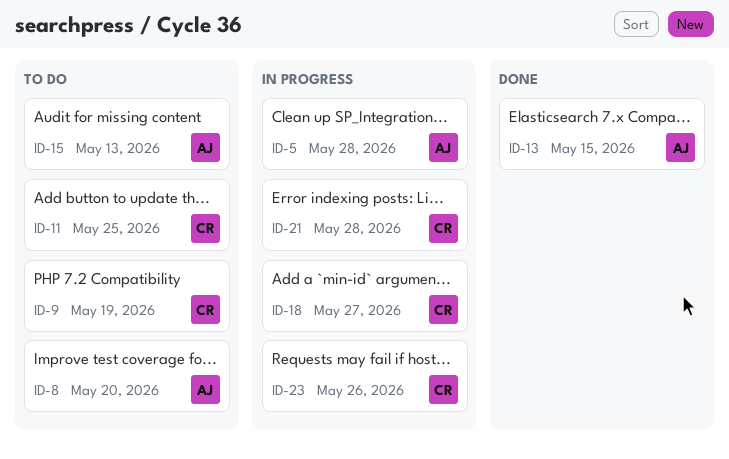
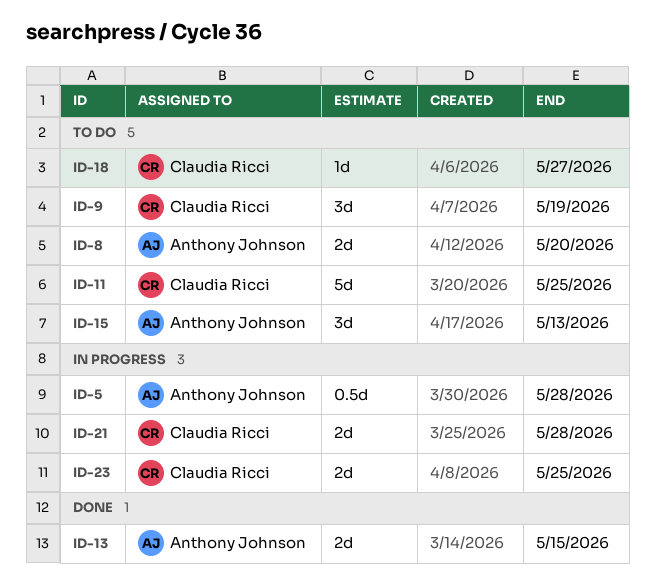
ID-18, status: In progress -> To do
ID-23, due: May 26 -> May 25

